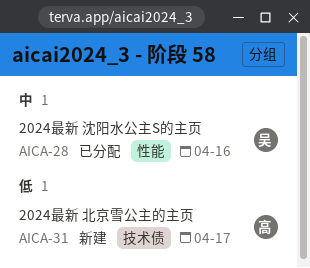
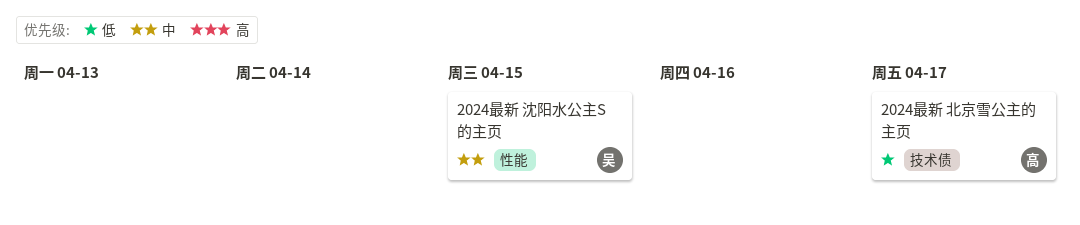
2024最新 沈阳水公主S的主页, due: Apr 16 -> Apr 15

